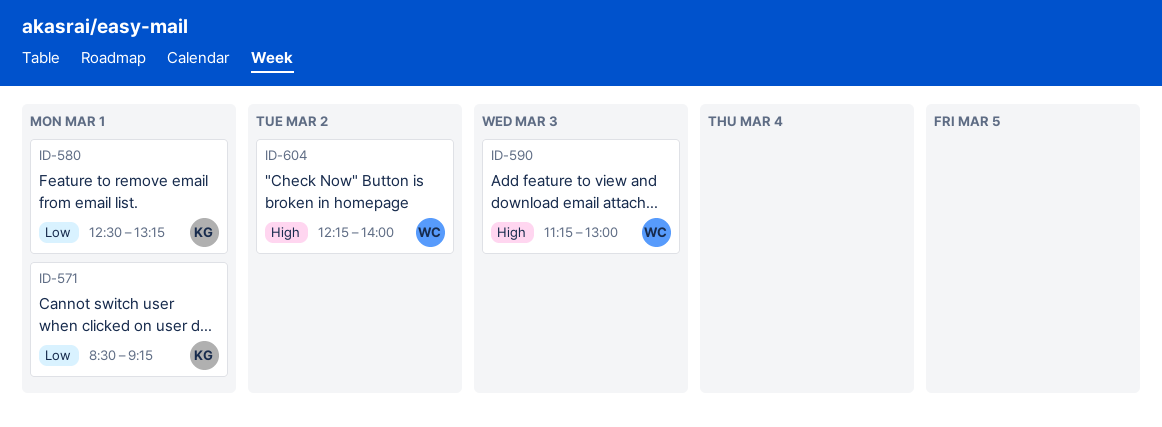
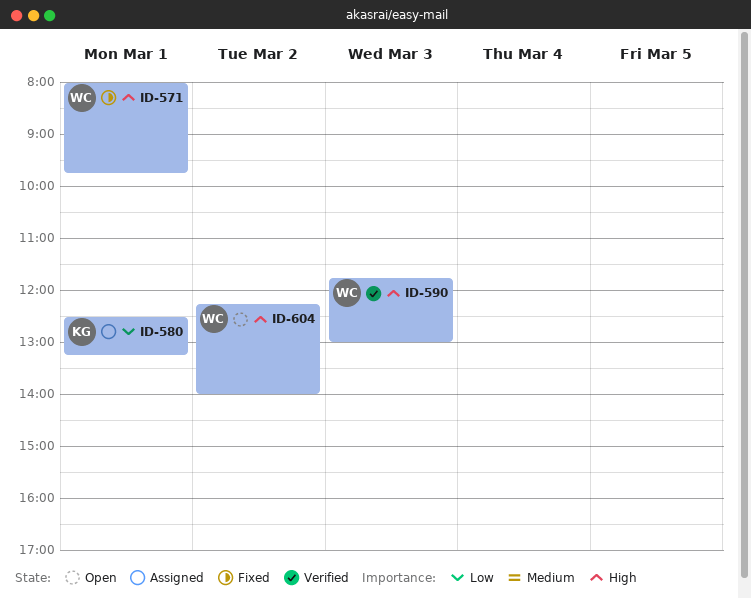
ID-571, owner: KG -> WC
ID-571, priority: Low -> High
ID-571, begins: 08:30 -> 08:00
ID-571, ends: 09:15 -> 09:45
ID-590, begins: 11:15 -> 11:45

